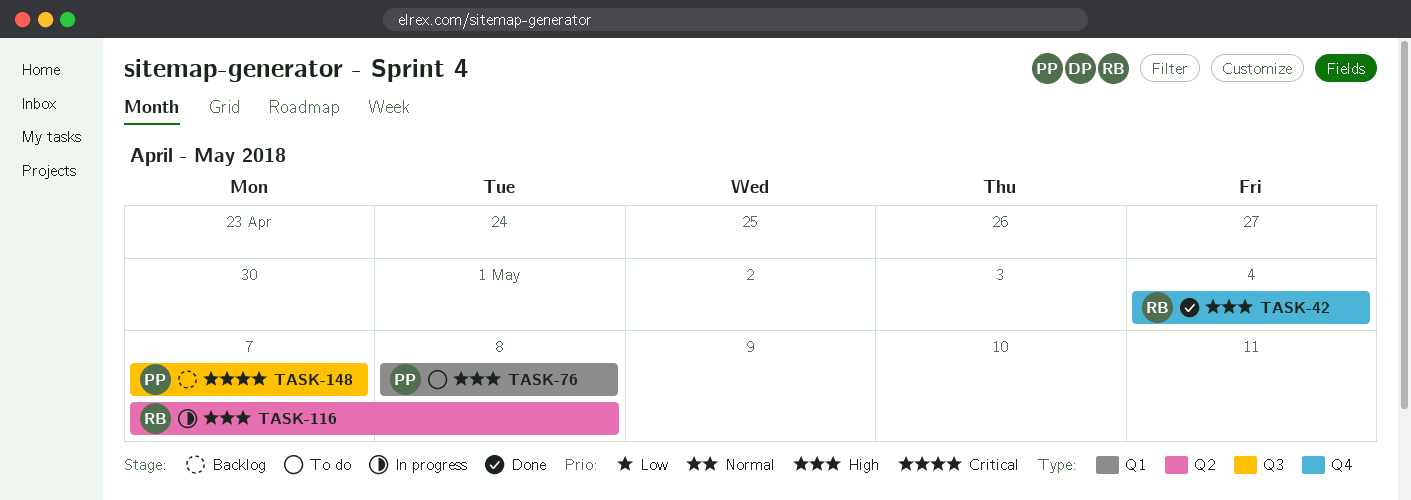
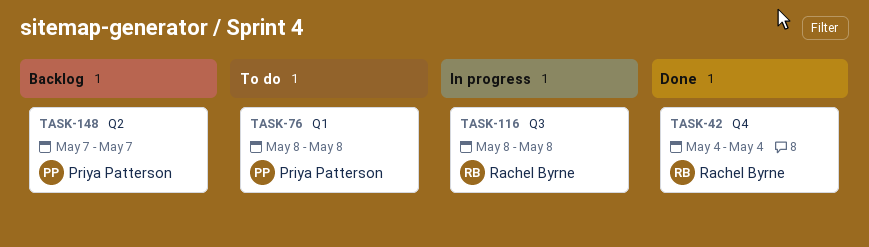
TASK-116, label: Q2 -> Q3
TASK-116, start: May 7 -> May 8
TASK-148, label: Q3 -> Q2

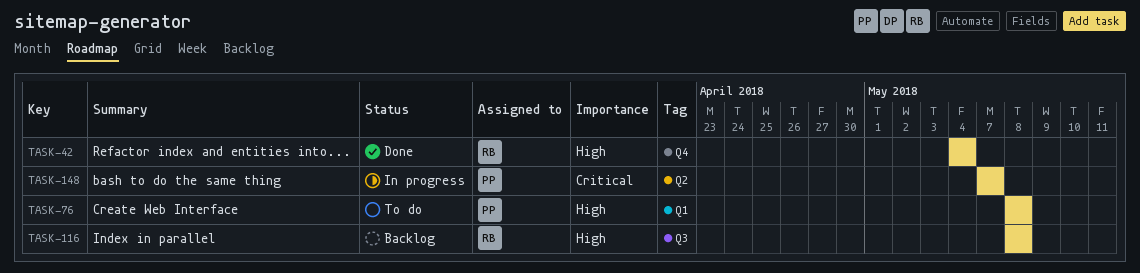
TASK-116, status: In progress -> Backlog
TASK-148, status: Backlog -> In progress

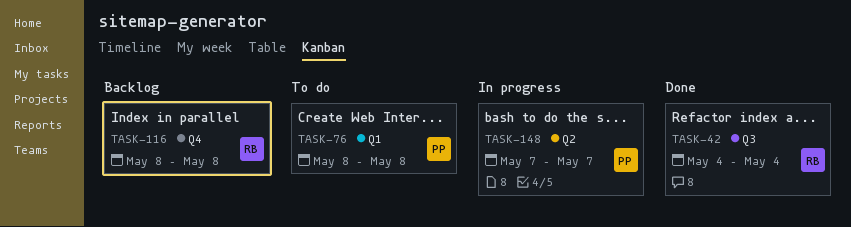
TASK-42, label: Q4 -> Q3
TASK-116, label: Q3 -> Q4

